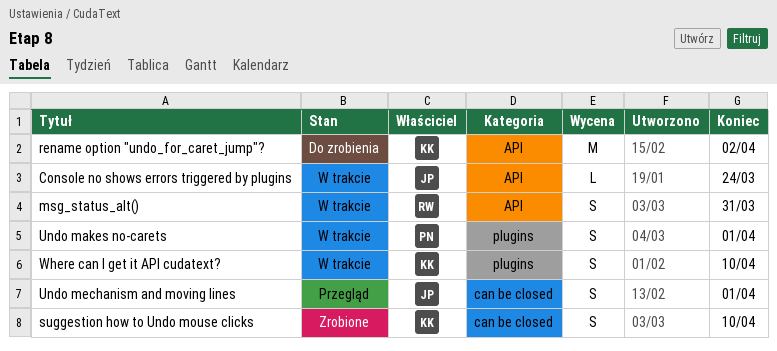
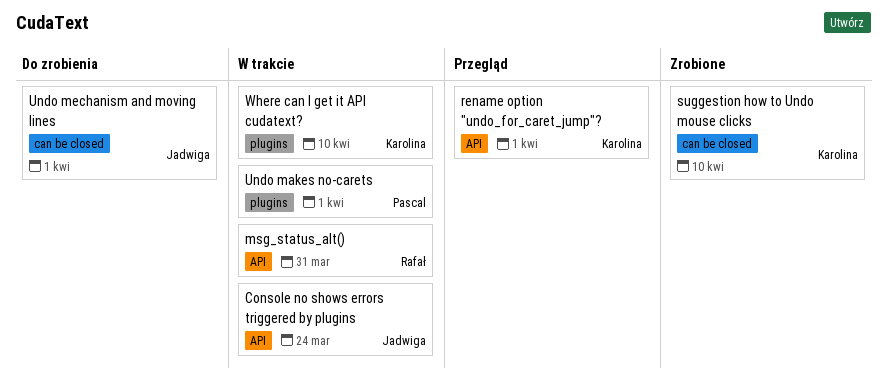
rename option "undo_for_caret_jump"?, status: Do zrobienia -> Przegląd
rename option "undo_for_caret_jump"?, due: Apr 2 -> Apr 1
Undo mechanism and moving lines, status: Przegląd -> Do zrobienia

